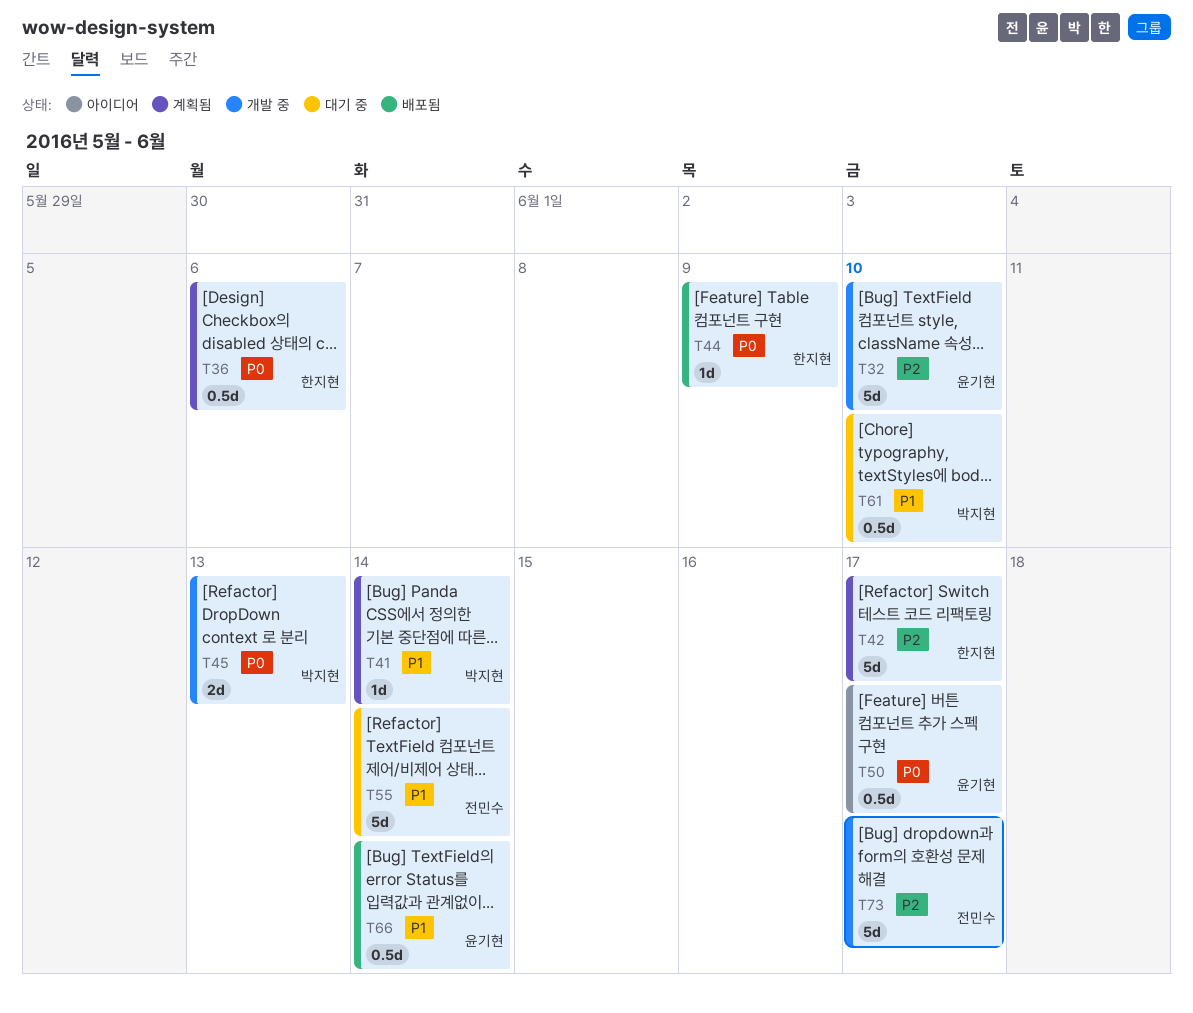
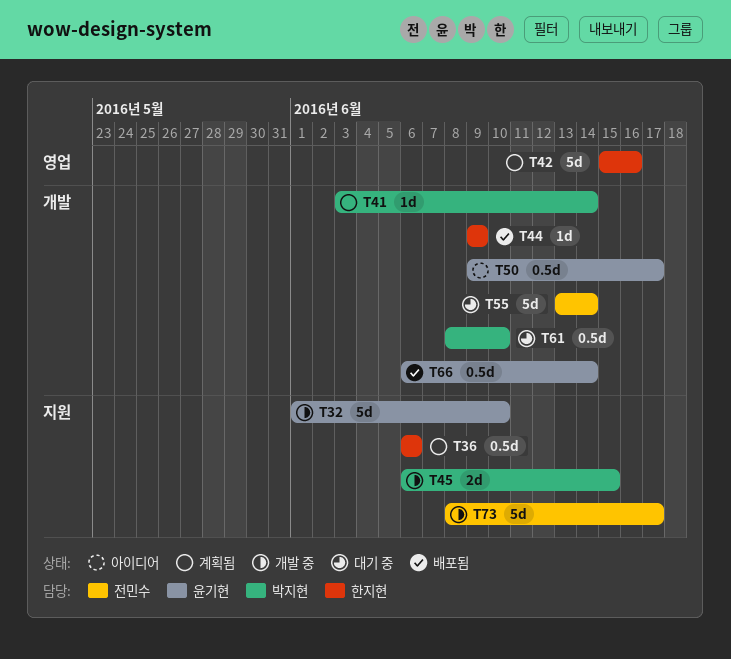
T42, due: Jun 17 -> Jun 16
T45, due: Jun 13 -> Jun 15

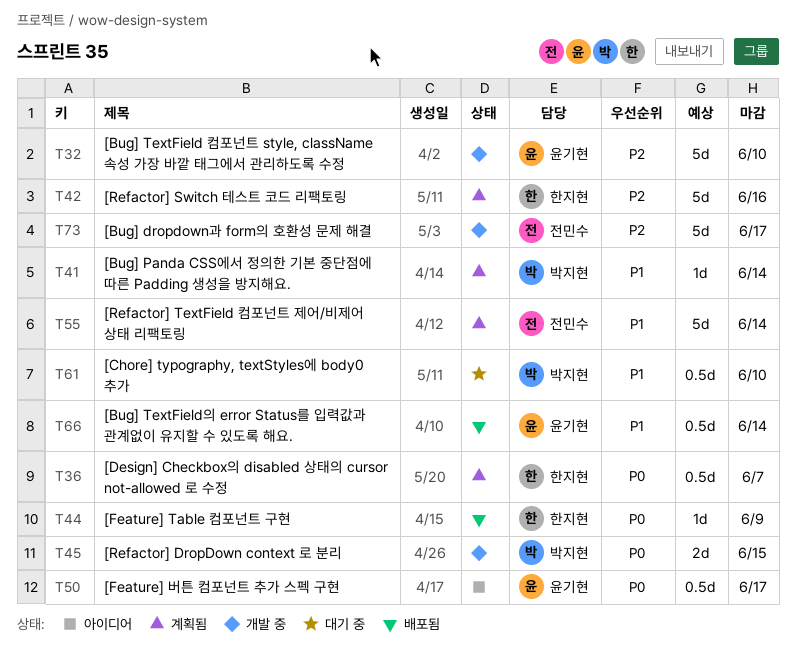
T36, due: Jun 6 -> Jun 7
T55, status: 대기 중 -> 계획됨

